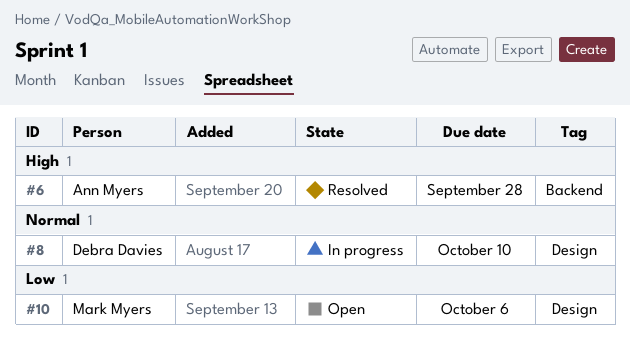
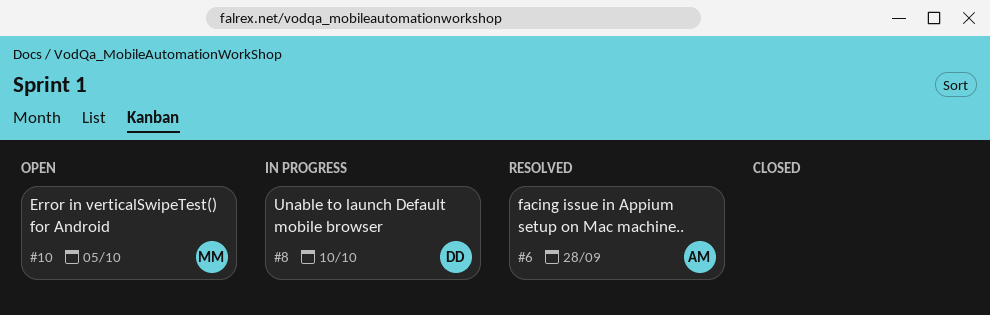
#10, due: Oct 6 -> Oct 5

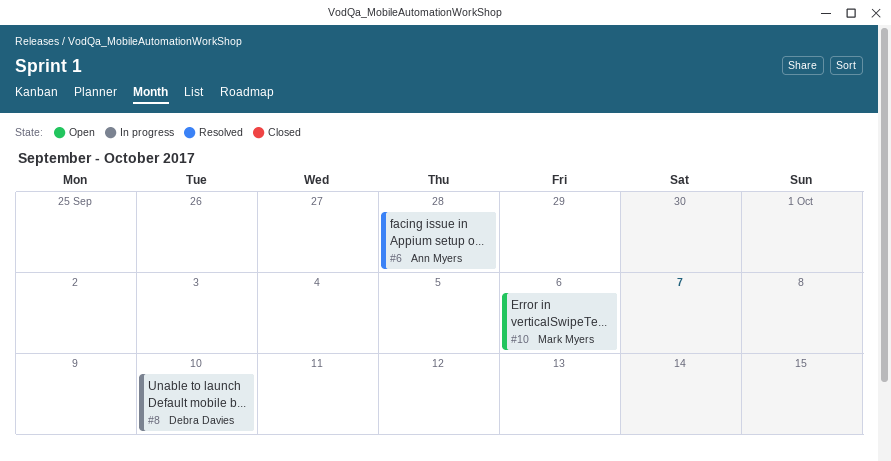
#10, due: Oct 5 -> Oct 6

